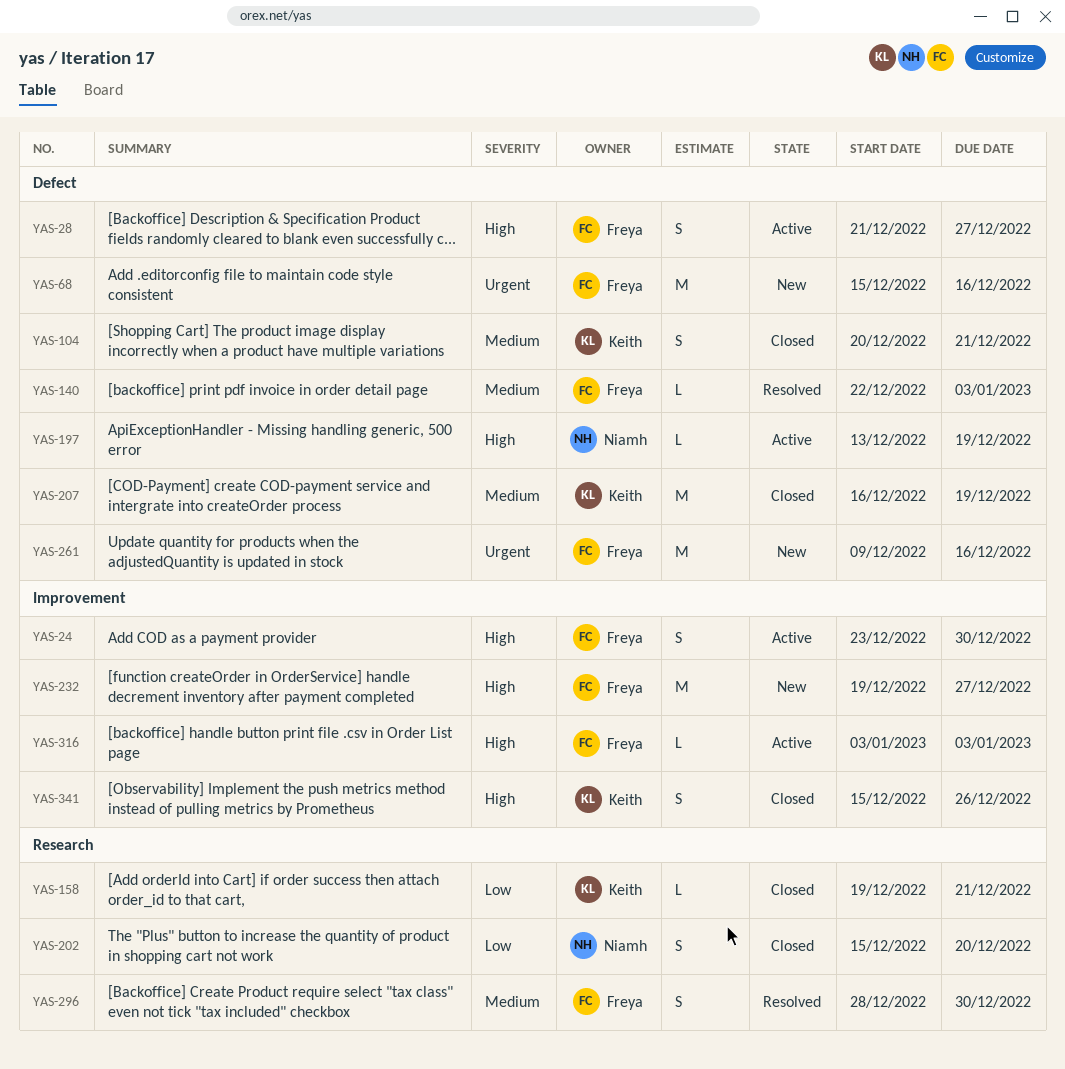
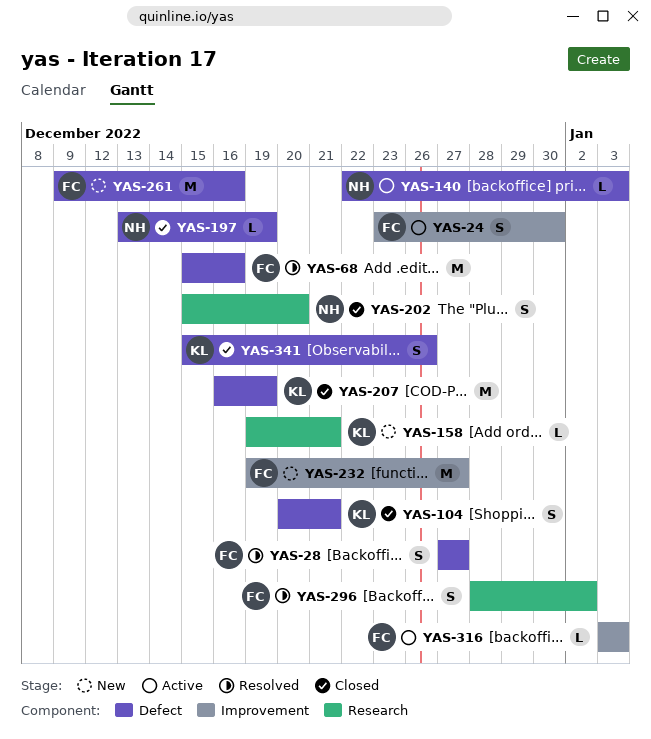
YAS-28, status: Active -> Resolved
YAS-28, start: Dec 21 -> Dec 27
YAS-68, status: New -> Resolved
YAS-140, status: Resolved -> Active
YAS-140, owner: Freya -> Niamh
YAS-158, status: Closed -> New
YAS-197, status: Active -> Closed
YAS-296, due: Dec 30 -> Jan 2
YAS-341, label: Improvement -> Defect

